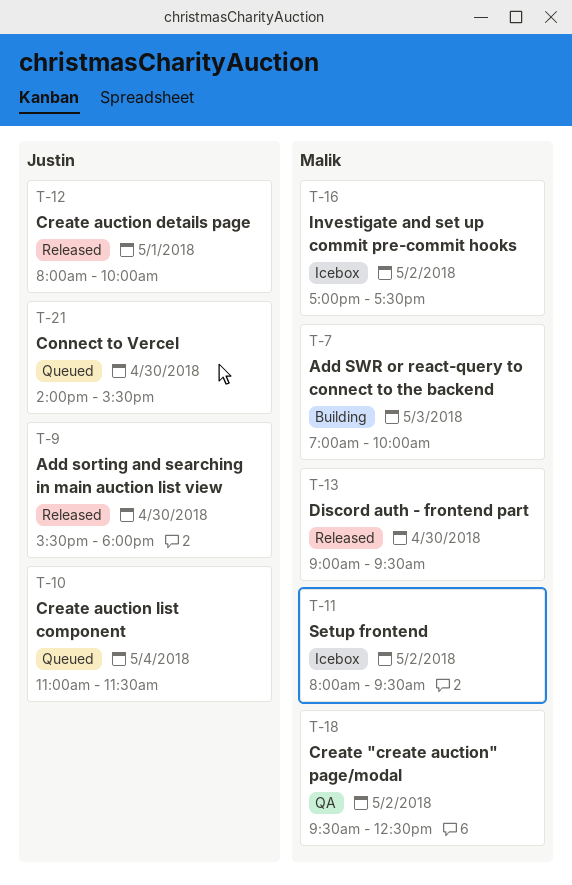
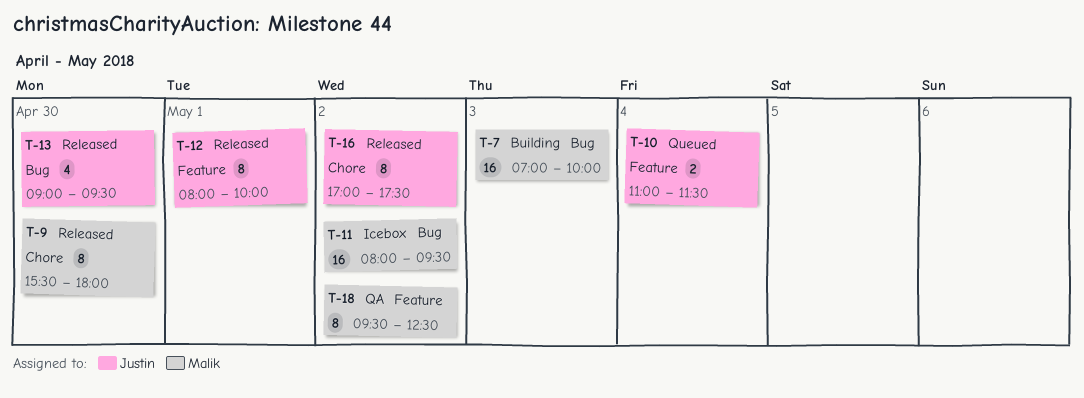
T-9, owner: Justin -> Malik
T-13, owner: Malik -> Justin
T-16, status: Icebox -> Released
T-16, owner: Malik -> Justin
T-21: present -> none

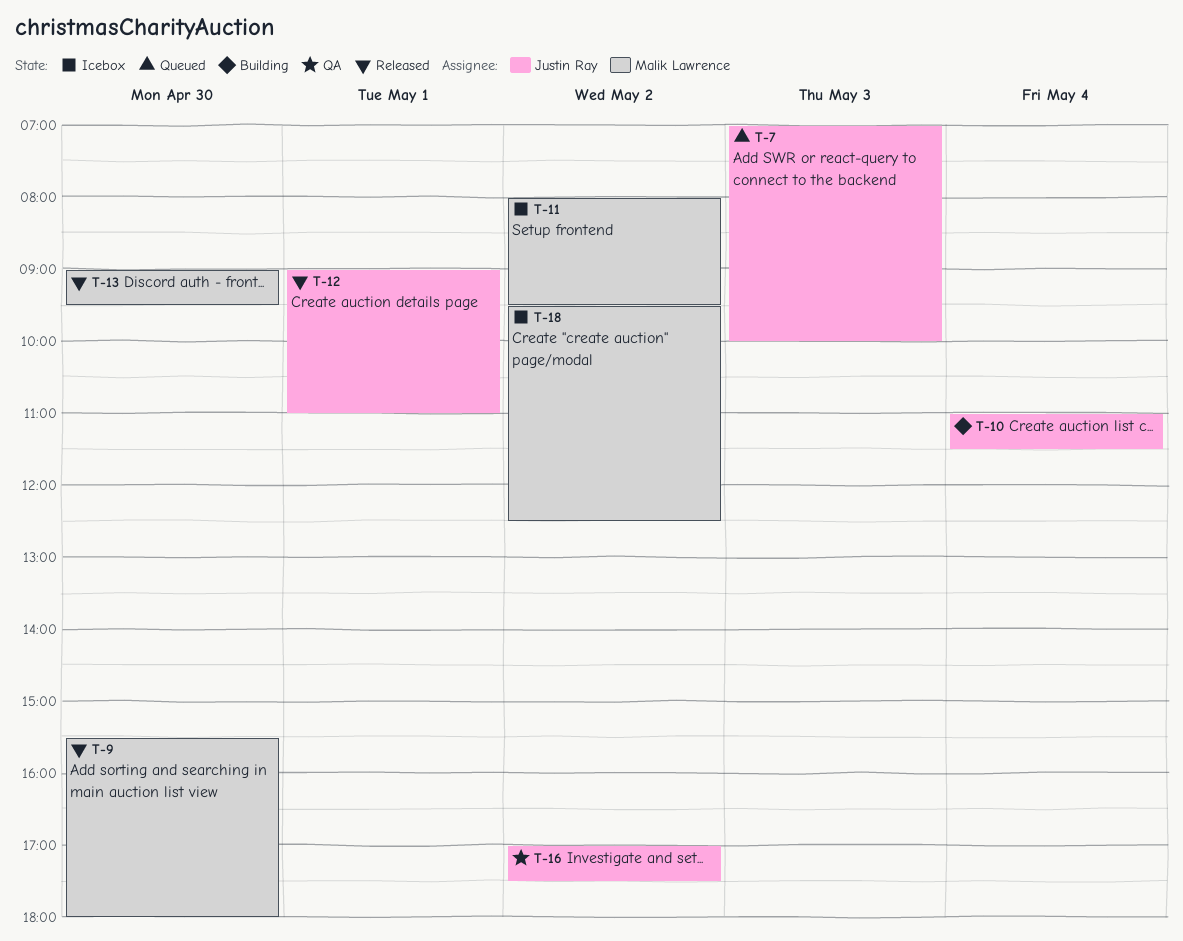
T-7, status: Building -> Queued
T-7, owner: Malik Lawrence -> Justin Ray
T-10, status: Queued -> Building
T-12, begins: 08:00 -> 09:00
T-12, ends: 10:00 -> 11:00
T-13, owner: Justin Ray -> Malik Lawrence
T-16, status: Released -> QA
T-18, status: QA -> Icebox

